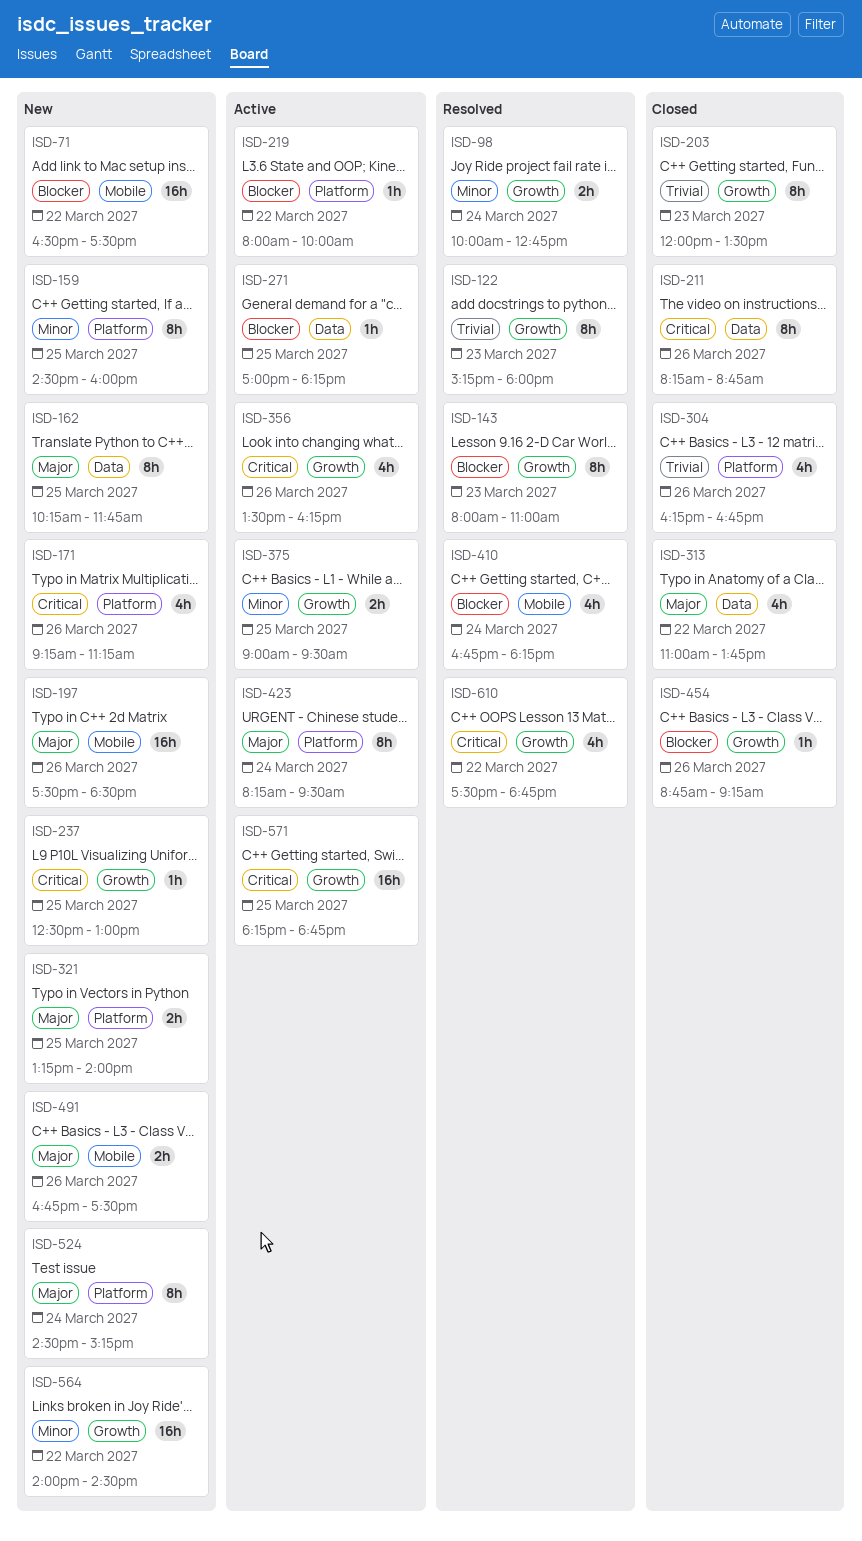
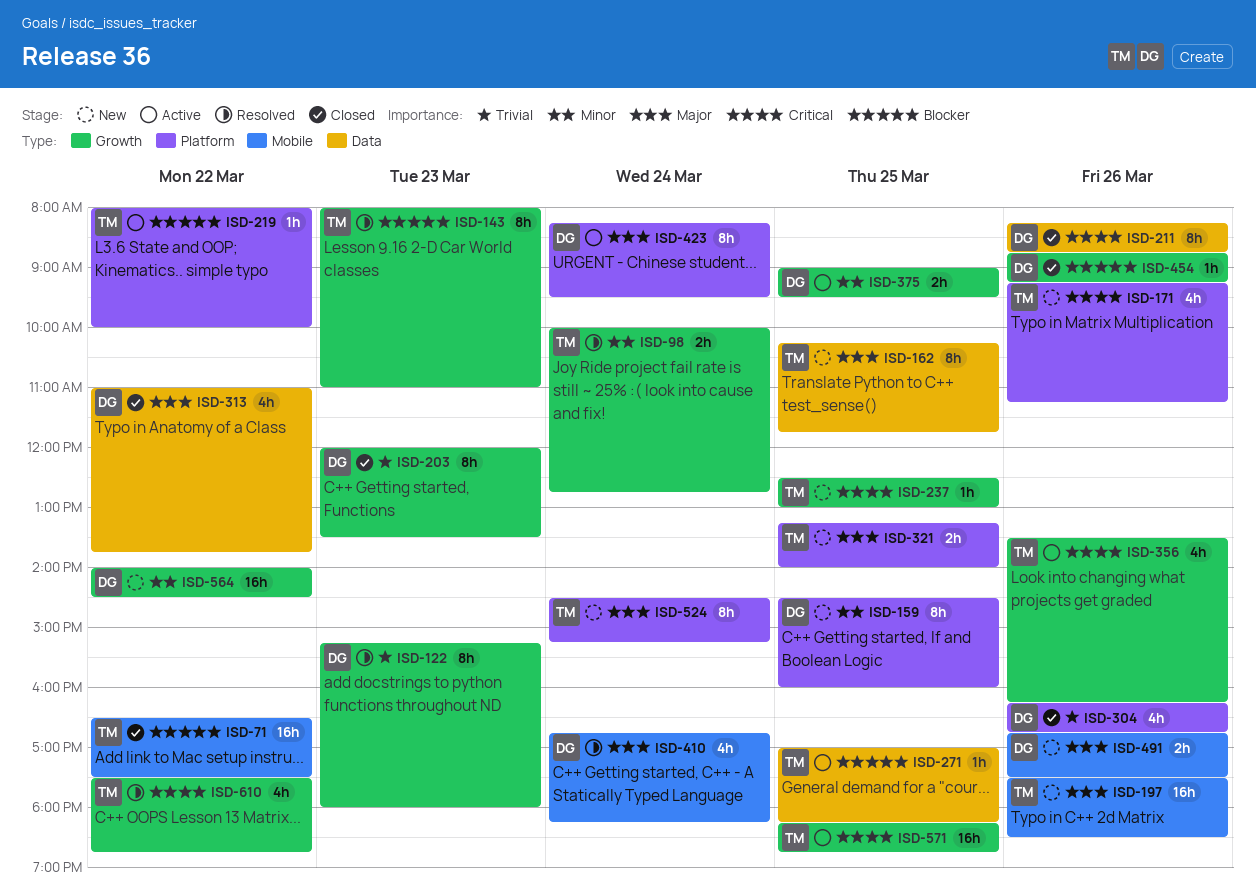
ISD-71, status: New -> Closed
ISD-410, priority: Blocker -> Major

